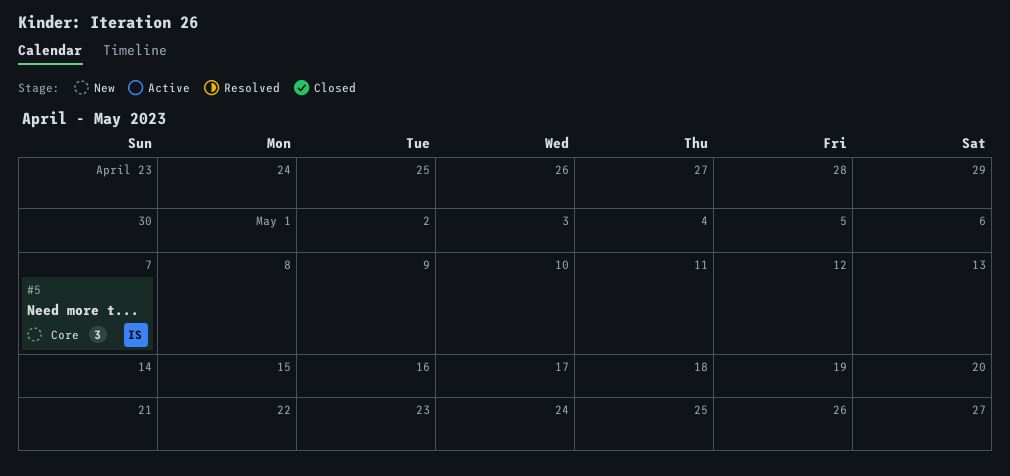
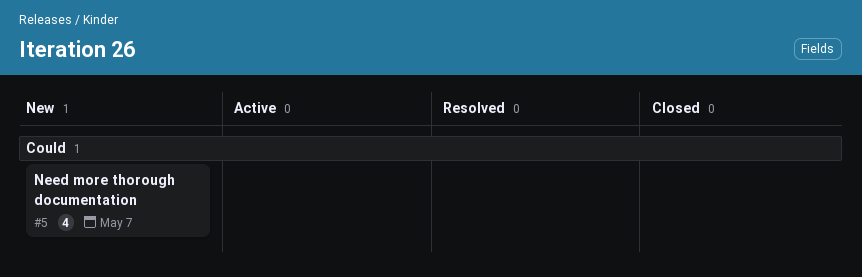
#5, estimate: 3 -> 4

